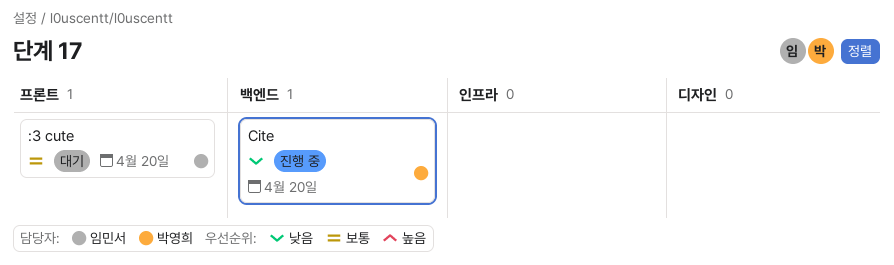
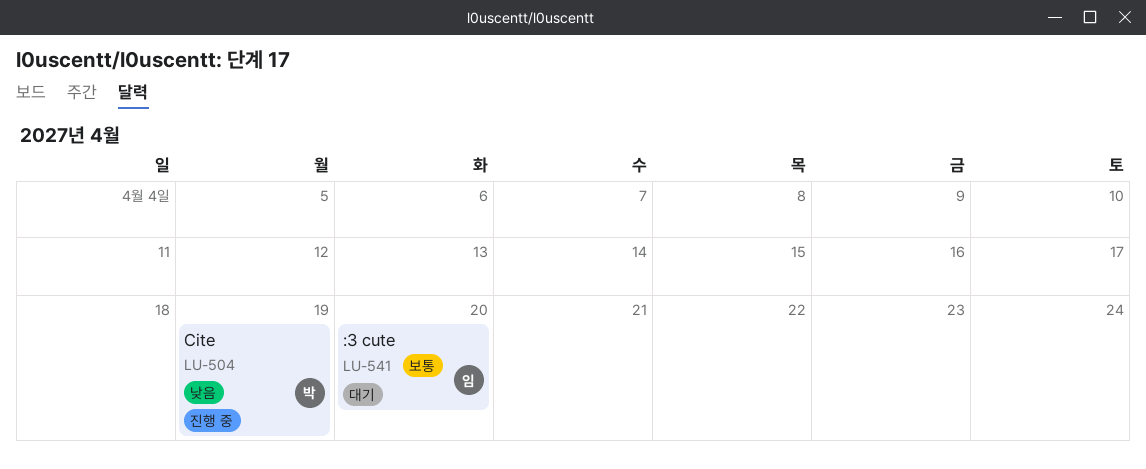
Cite, due: Apr 20 -> Apr 19

